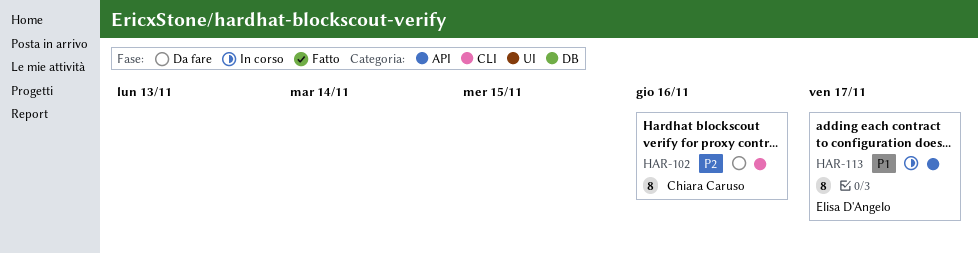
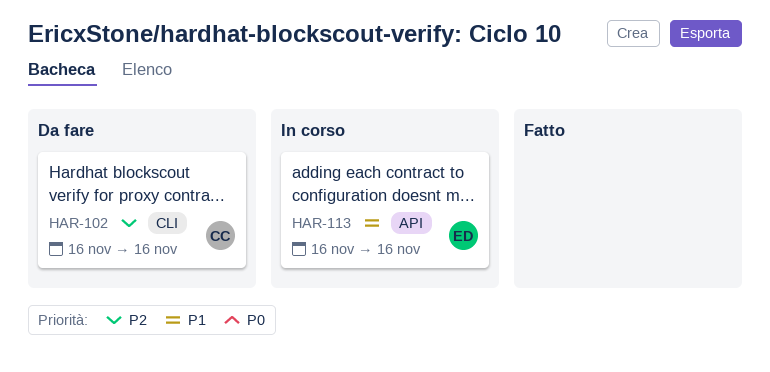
HAR-113, due: Nov 17 -> Nov 16

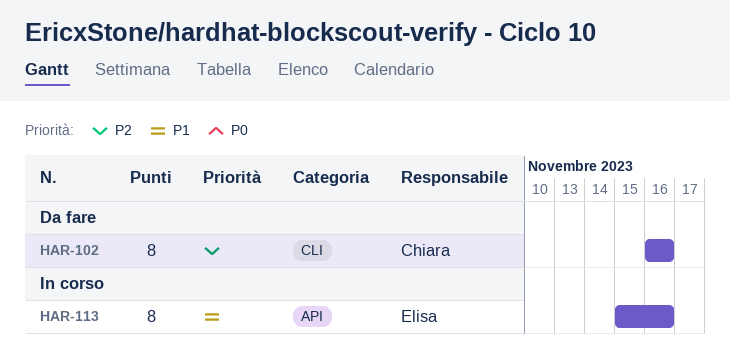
HAR-113, start: Nov 16 -> Nov 15

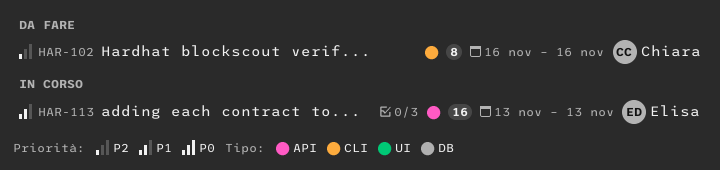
HAR-113, estimate: 8 -> 16
HAR-113, start: Nov 15 -> Nov 13
HAR-113, due: Nov 16 -> Nov 13

